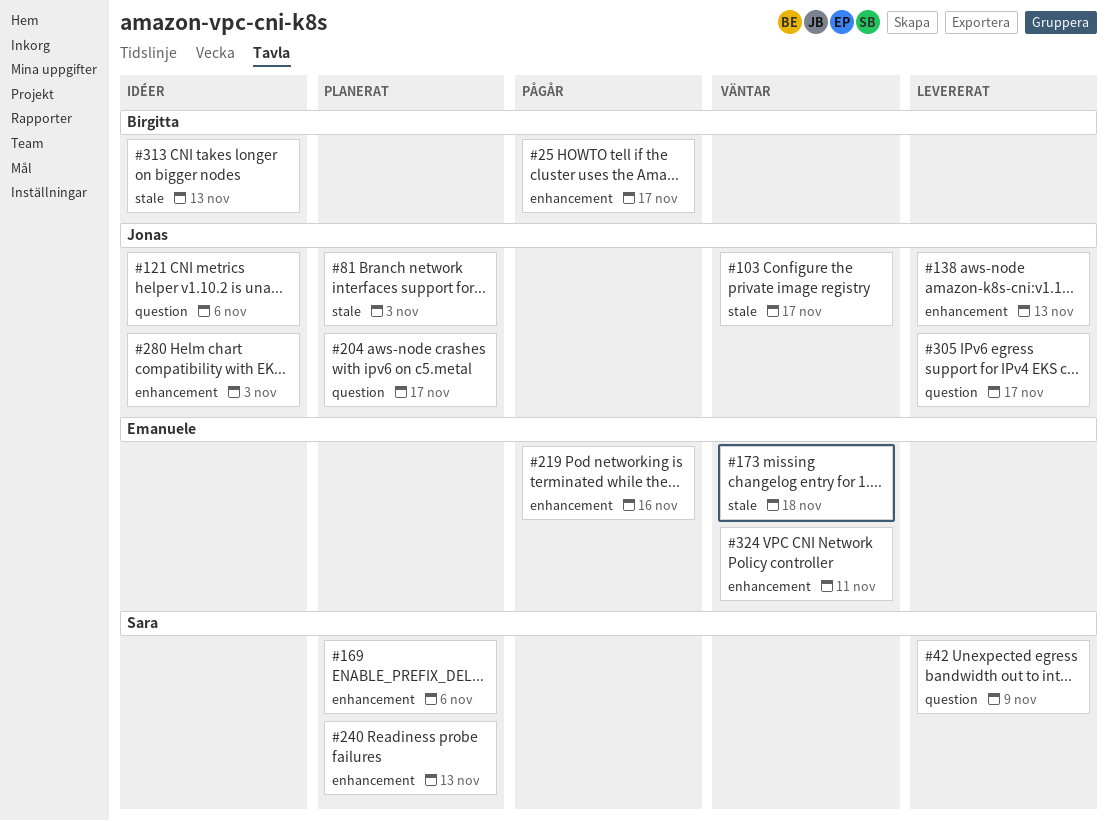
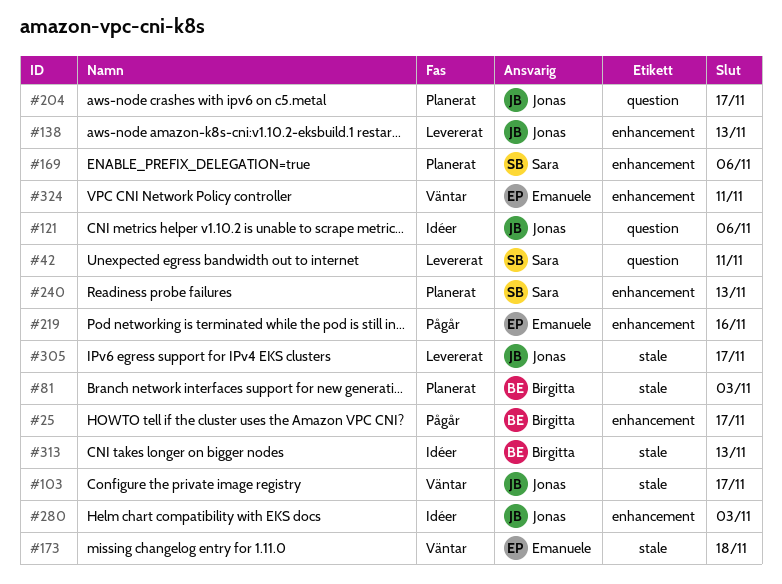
#42, due: Nov 9 -> Nov 11
#81, owner: Jonas -> Birgitta
#305, label: question -> stale

